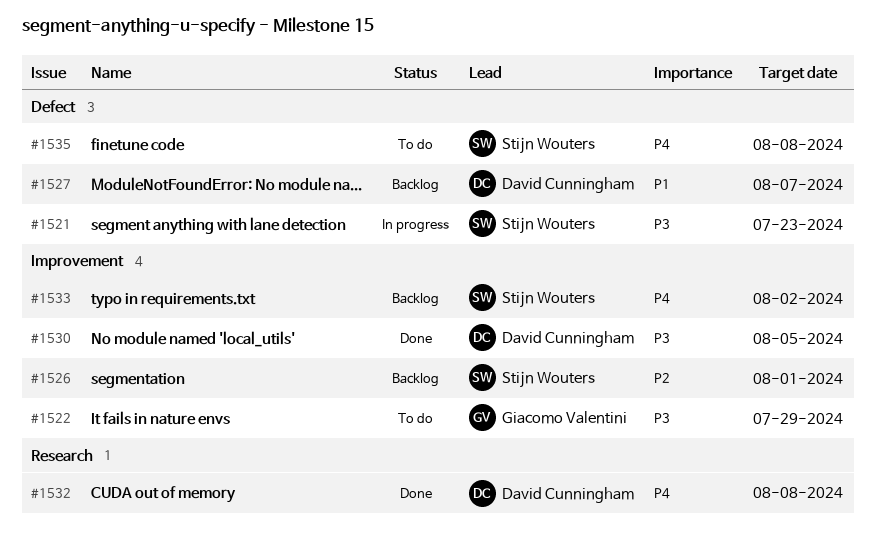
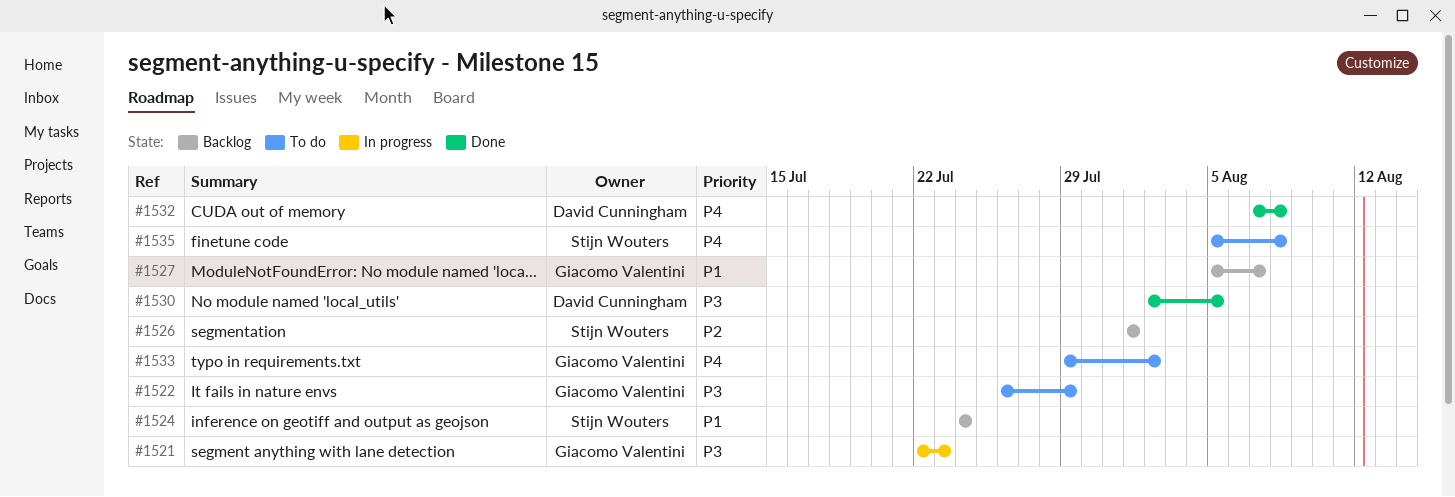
#1521, owner: Stijn Wouters -> Giacomo Valentini
#1524: none -> present
#1527, owner: David Cunningham -> Giacomo Valentini
#1533, status: Backlog -> To do
#1533, owner: Stijn Wouters -> Giacomo Valentini

